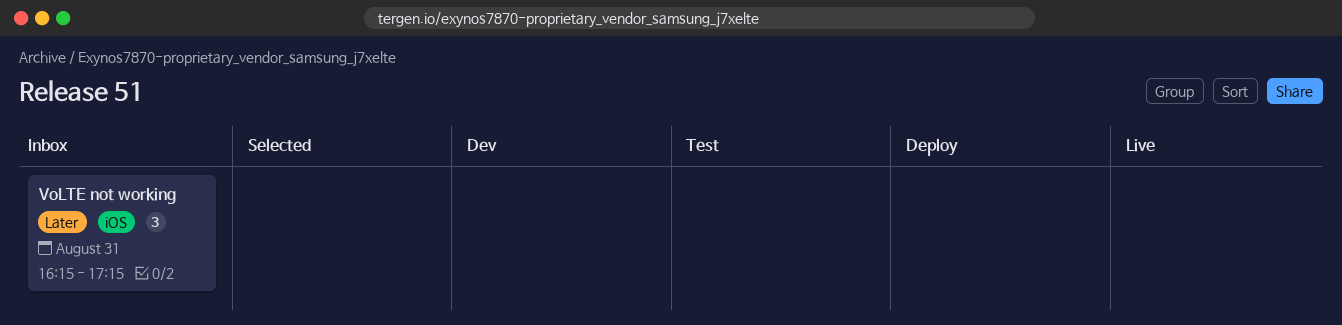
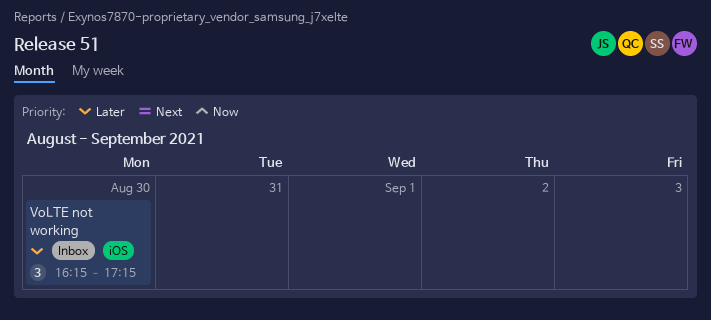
VoLTE not working, day: Aug 31 -> Aug 30

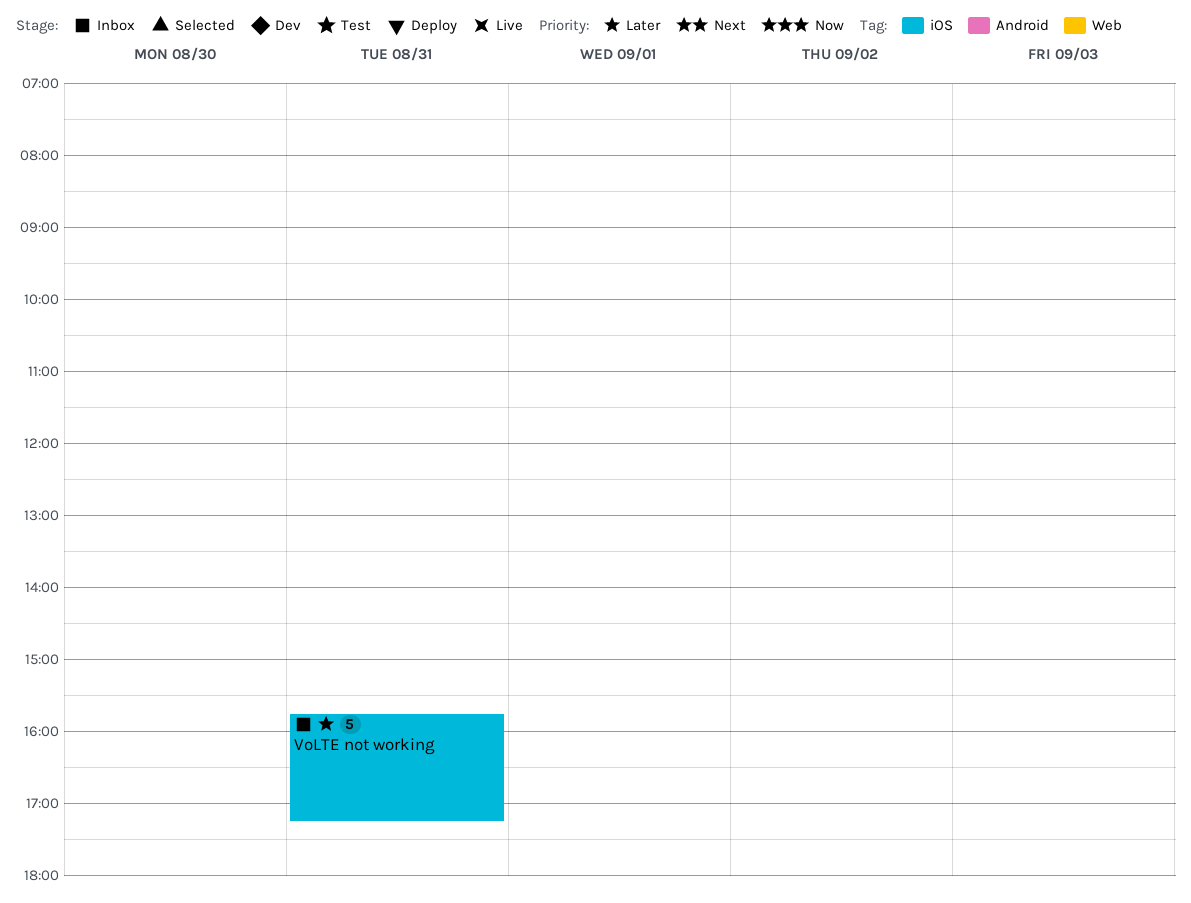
VoLTE not working, estimate: 3 -> 5
VoLTE not working, day: Aug 30 -> Aug 31
VoLTE not working, begins: 16:15 -> 15:45

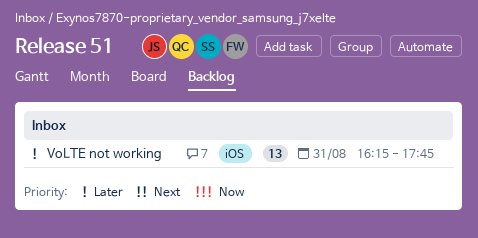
VoLTE not working, estimate: 5 -> 13
VoLTE not working, begins: 15:45 -> 16:15
VoLTE not working, ends: 17:15 -> 17:45

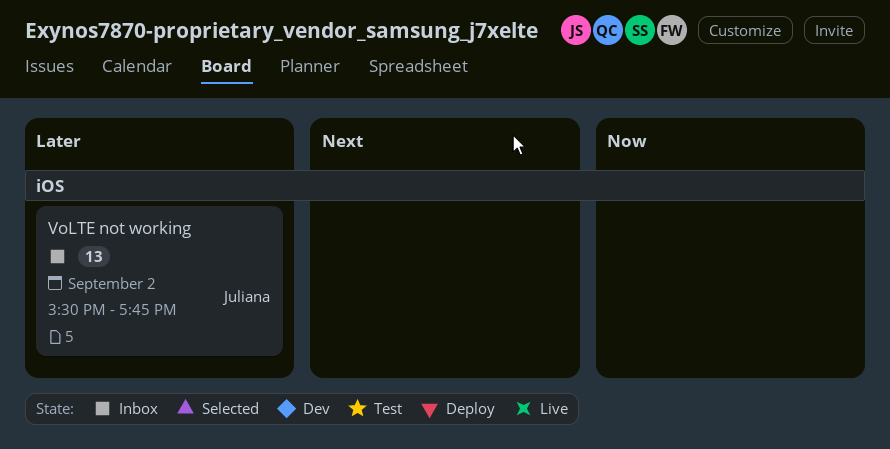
VoLTE not working, day: Aug 31 -> Sep 2
VoLTE not working, begins: 16:15 -> 15:30

